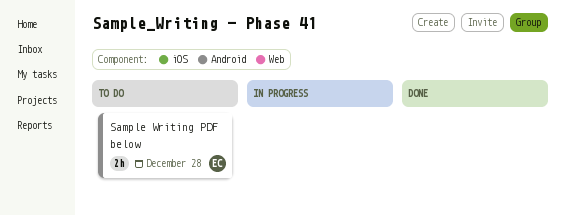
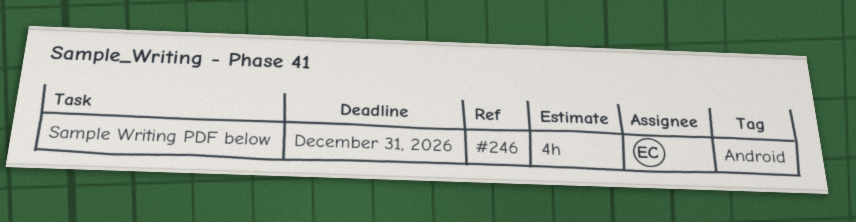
Sample Writing PDF below, estimate: 2h -> 4h
Sample Writing PDF below, due: Dec 28 -> Dec 31

